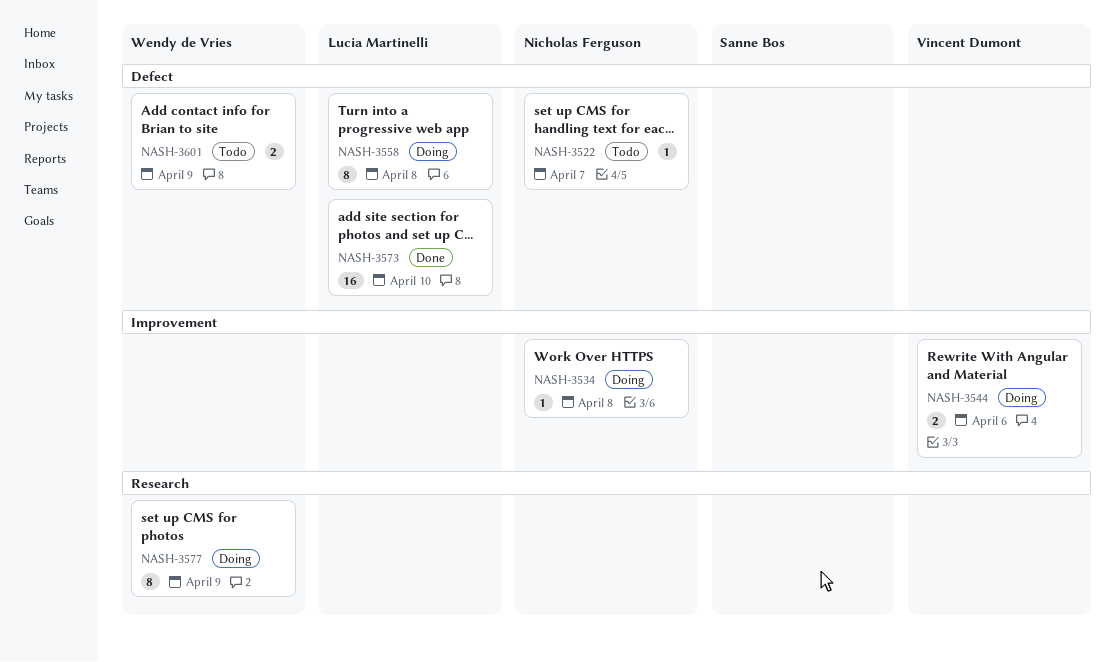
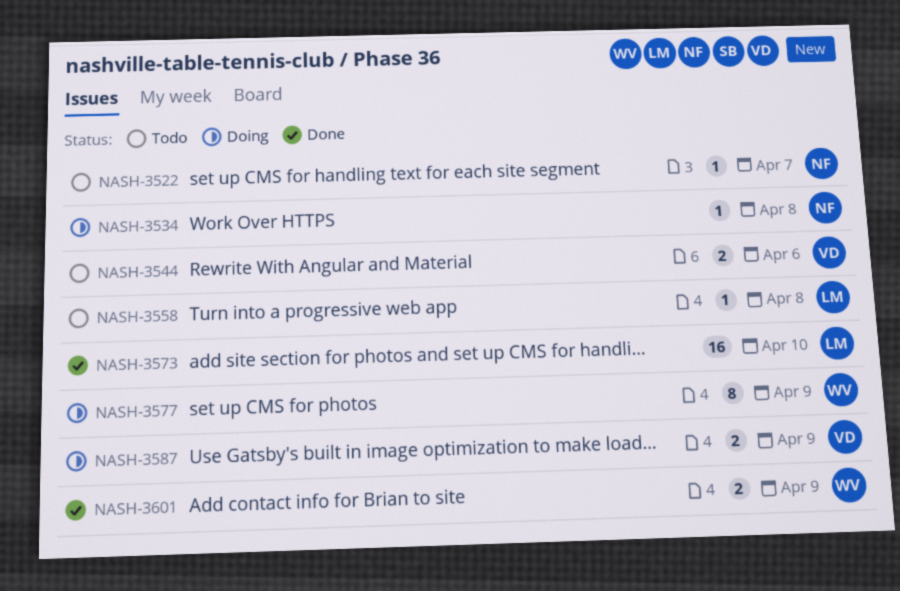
NASH-3544, status: Doing -> Todo
NASH-3558, status: Doing -> Todo
NASH-3558, estimate: 8 -> 1
NASH-3587: none -> present
NASH-3601, status: Todo -> Done

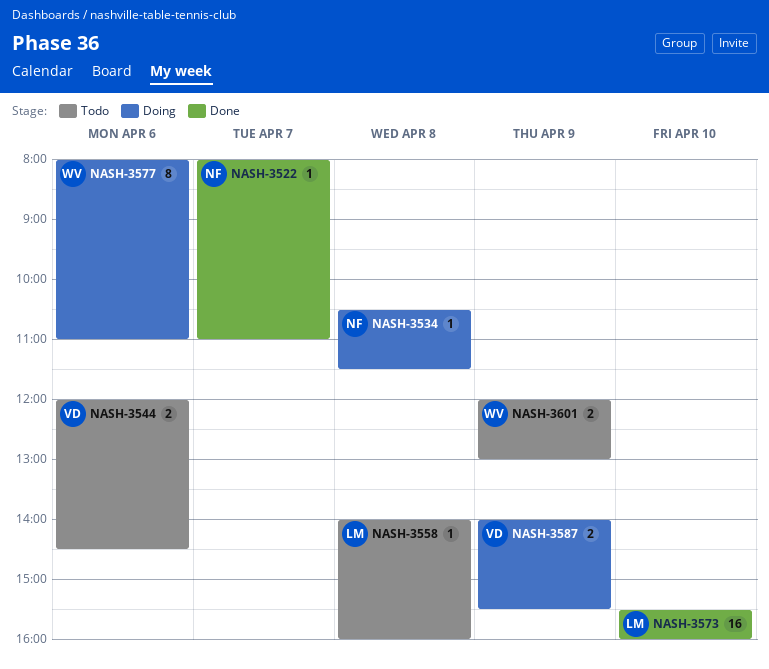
NASH-3522, status: Todo -> Done
NASH-3577, day: Apr 9 -> Apr 6
NASH-3601, status: Done -> Todo

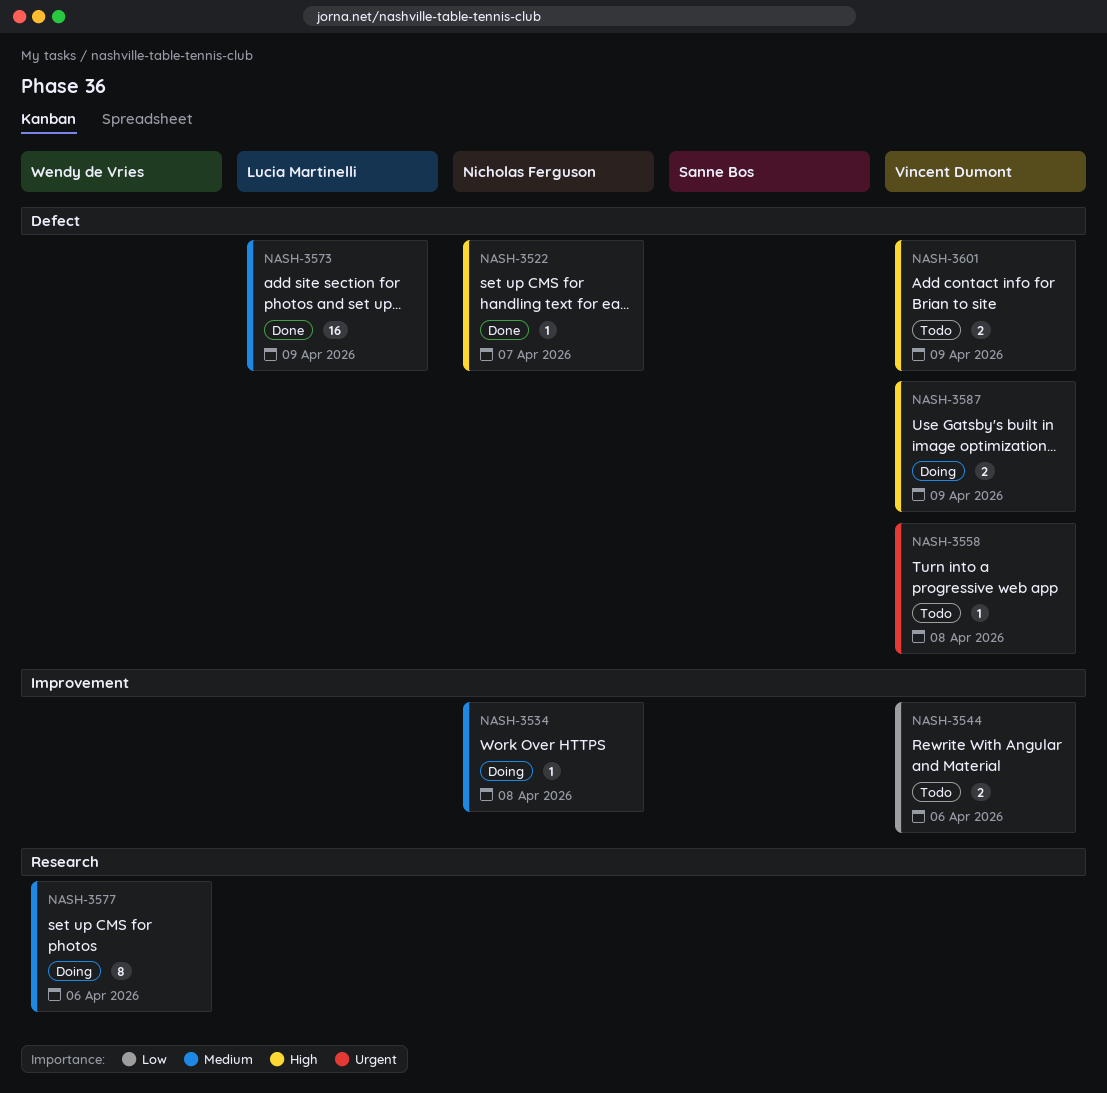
NASH-3558, owner: Lucia Martinelli -> Vincent Dumont
NASH-3573, day: Apr 10 -> Apr 9
NASH-3601, owner: Wendy de Vries -> Vincent Dumont

